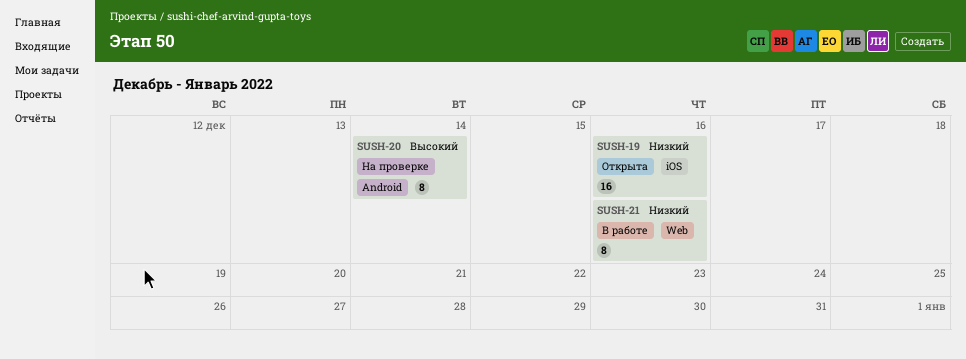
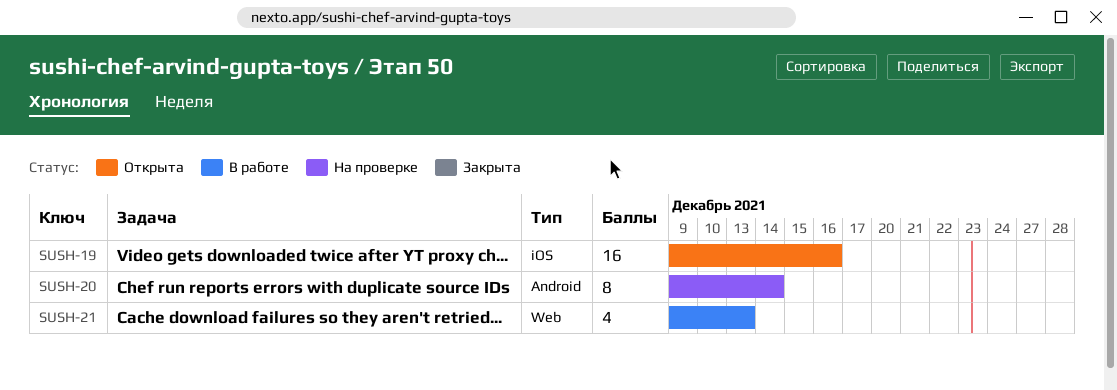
SUSH-21, estimate: 8 -> 4
SUSH-21, due: Dec 16 -> Dec 13

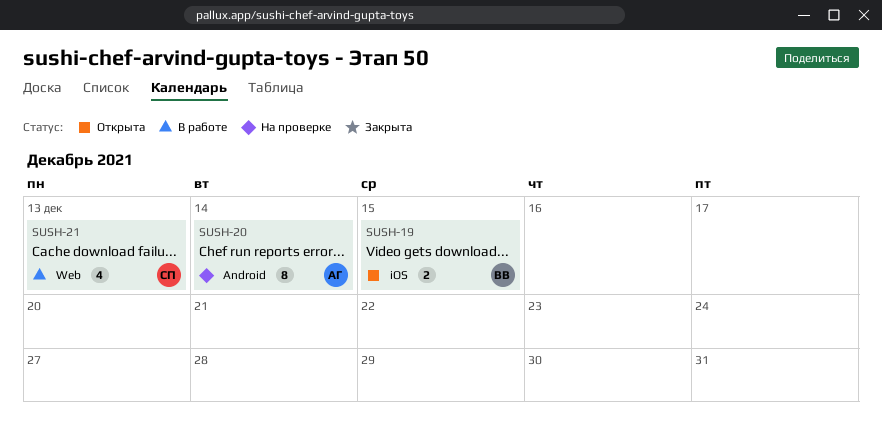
SUSH-19, estimate: 16 -> 2
SUSH-19, due: Dec 16 -> Dec 15

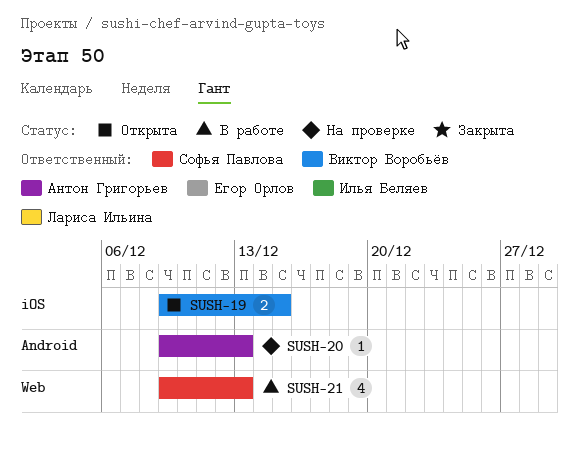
SUSH-20, estimate: 8 -> 1
SUSH-20, due: Dec 14 -> Dec 13

